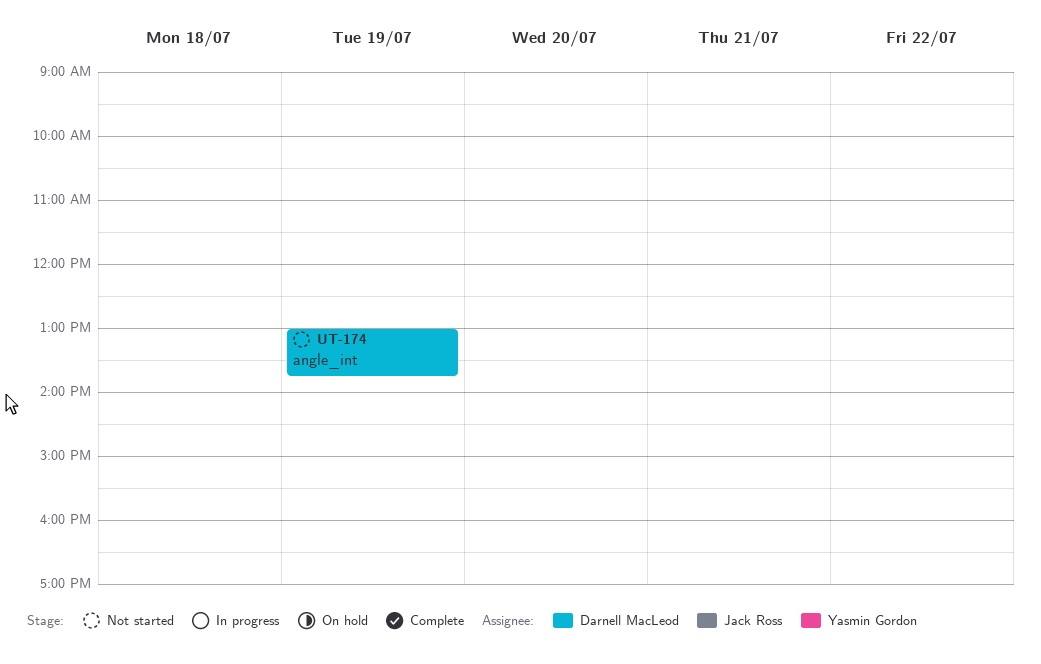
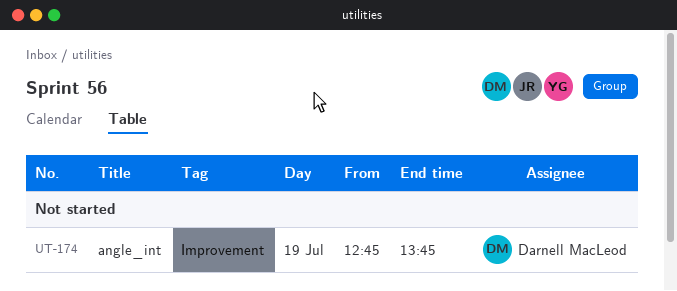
UT-174, begins: 13:00 -> 12:45

